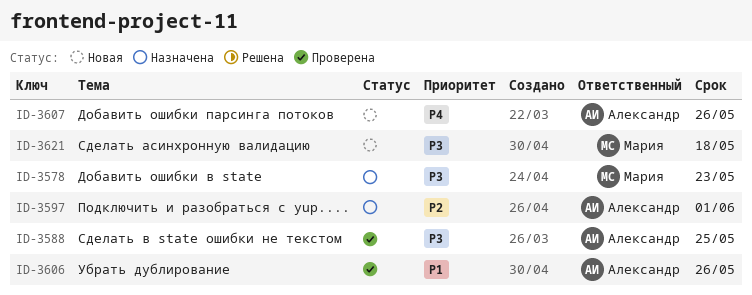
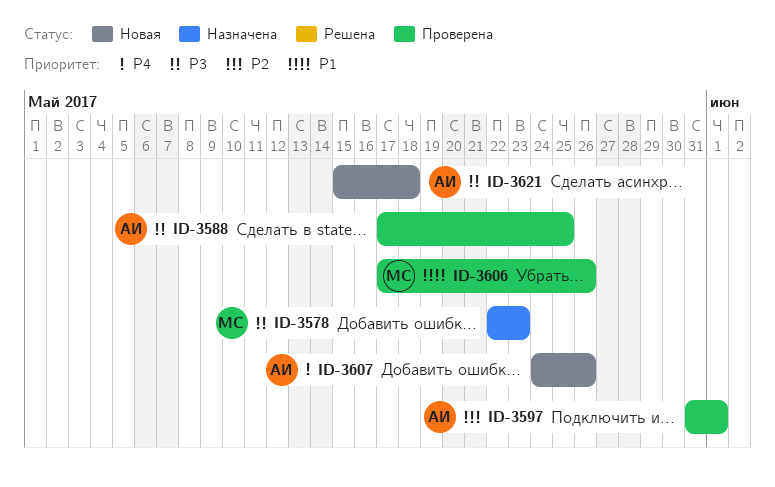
ID-3597, status: Назначена -> Проверена
ID-3606, owner: Александр -> Мария
ID-3621, owner: Мария -> Александр

